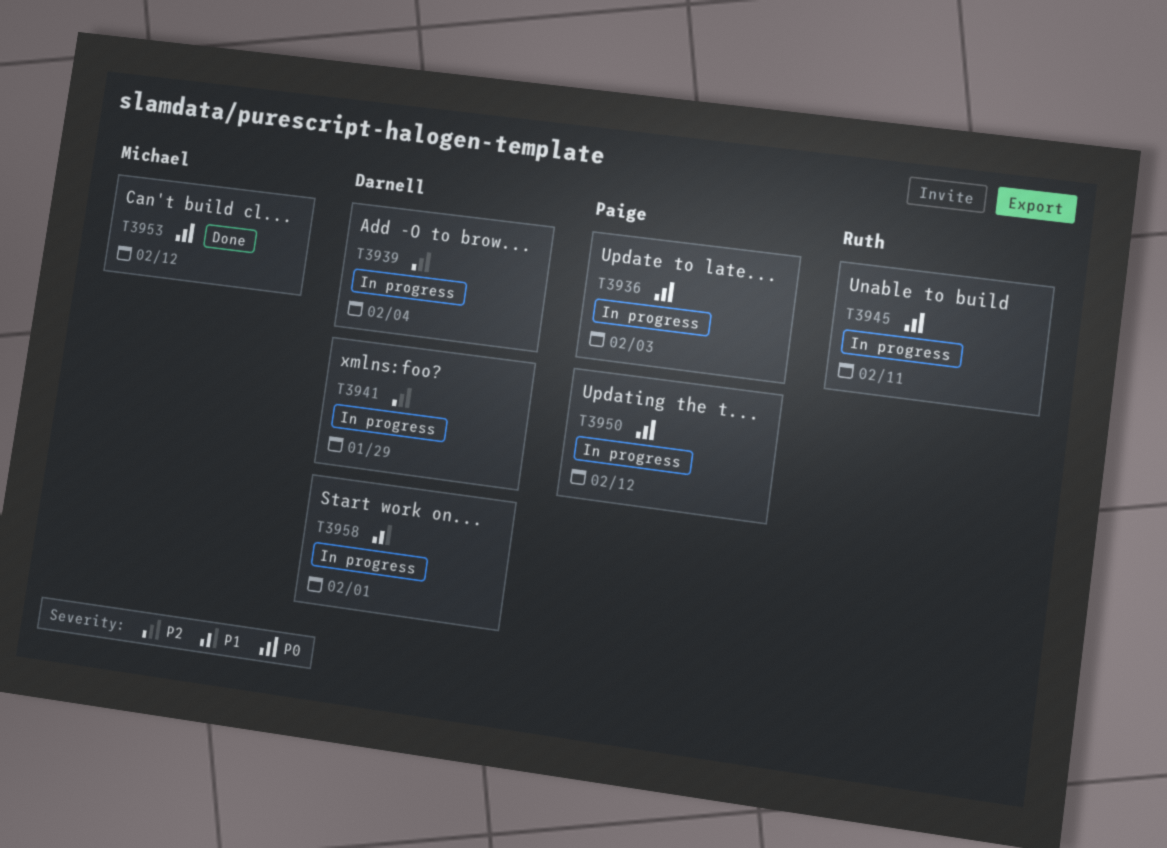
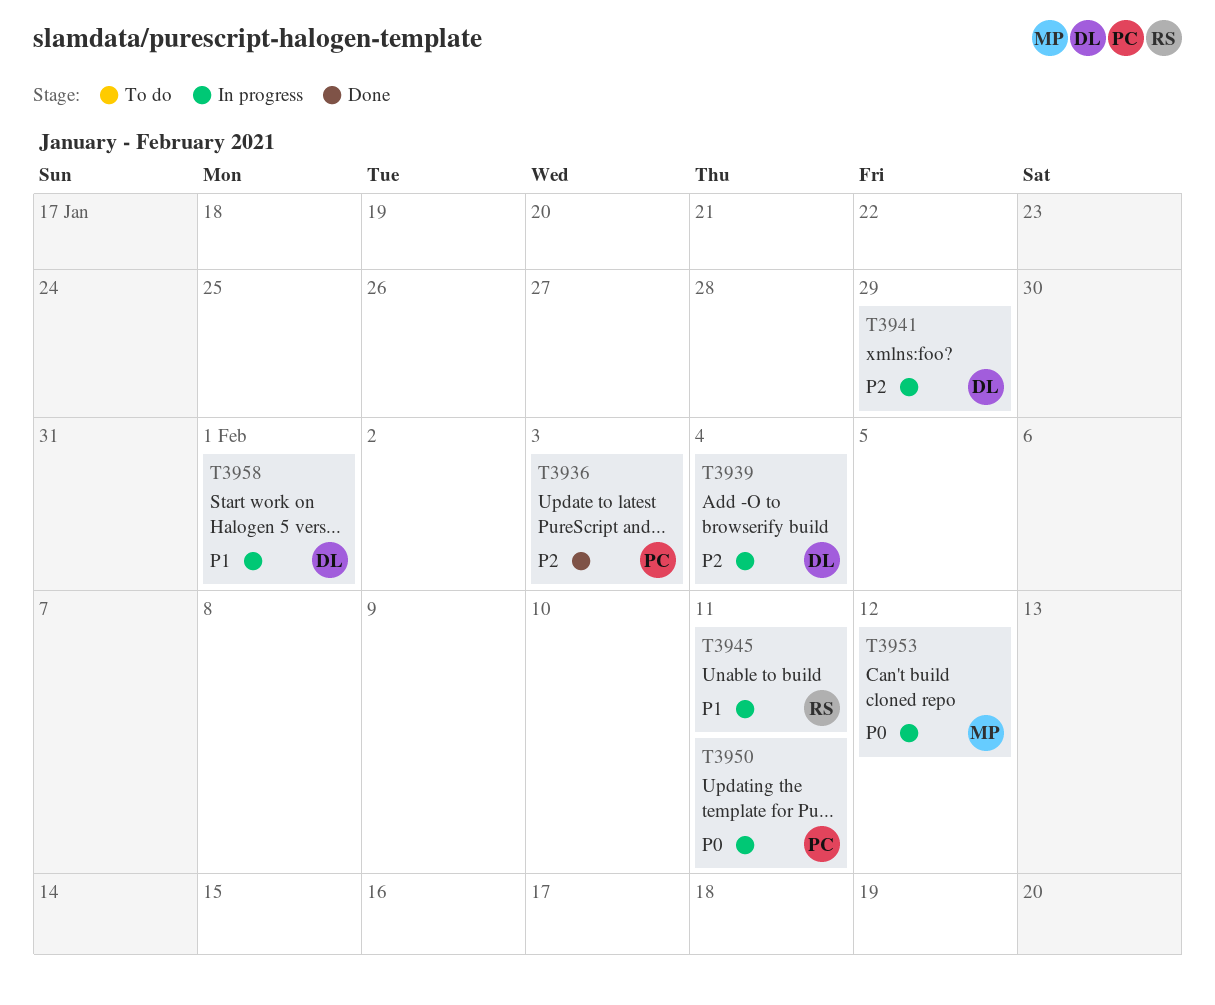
T3936, status: In progress -> Done
T3936, priority: P0 -> P2
T3945, priority: P0 -> P1
T3950, due: Feb 12 -> Feb 11
T3953, status: Done -> In progress

